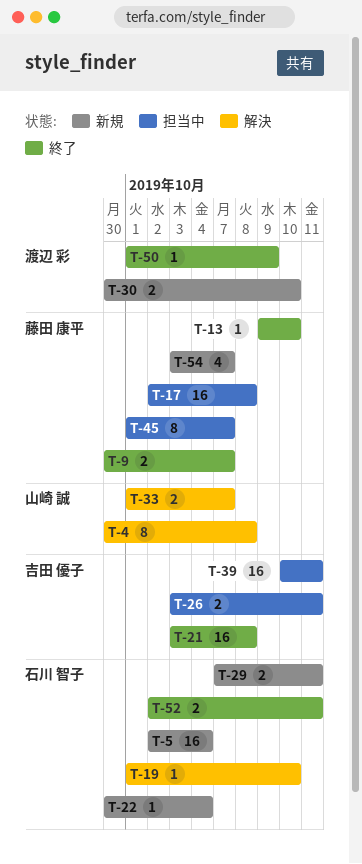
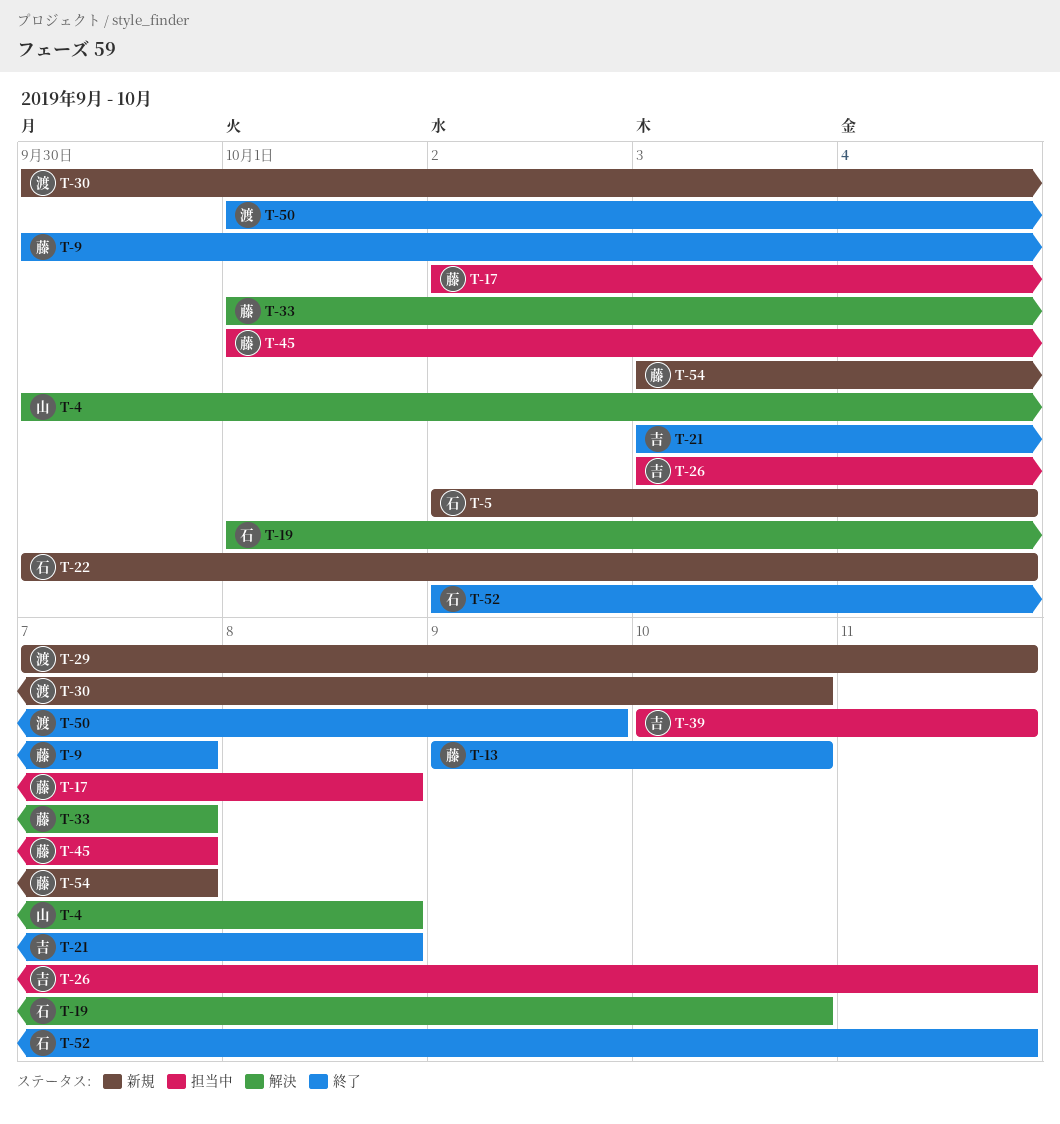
T-29, owner: 石川 智子 -> 渡辺 彩
T-33, owner: 山崎 誠 -> 藤田 康平

